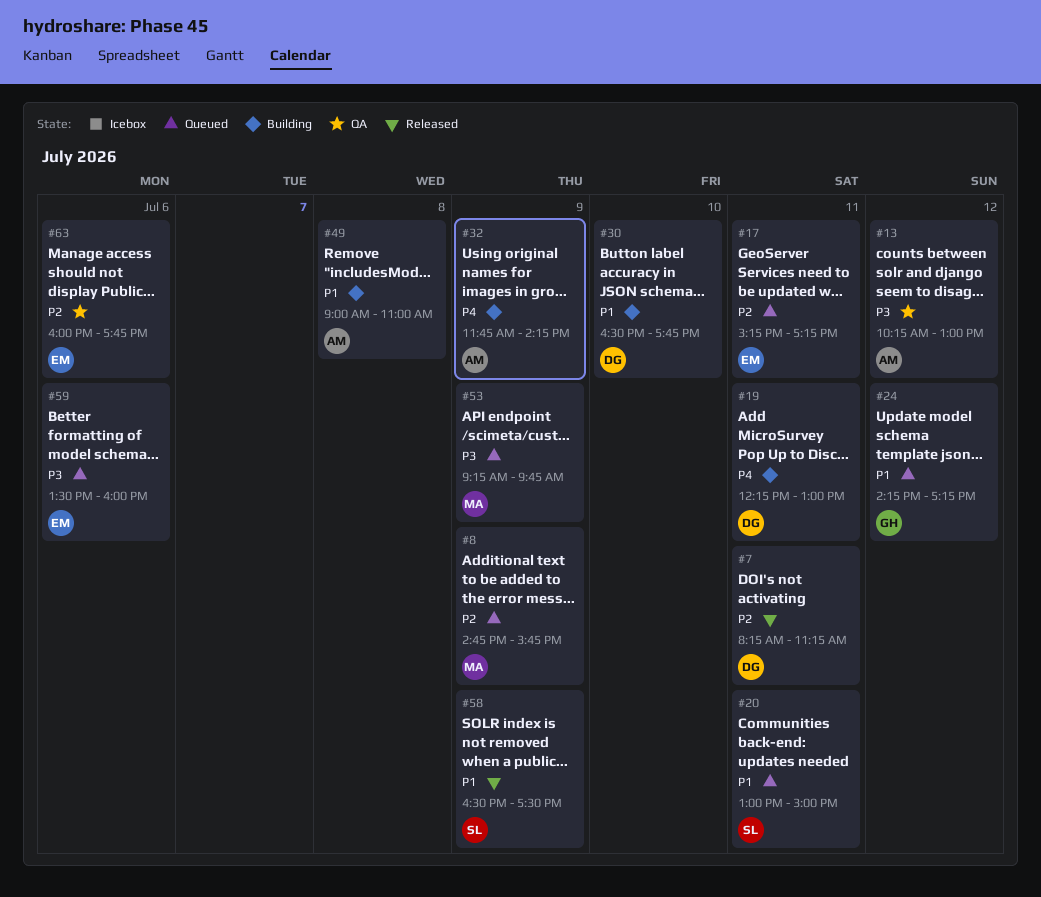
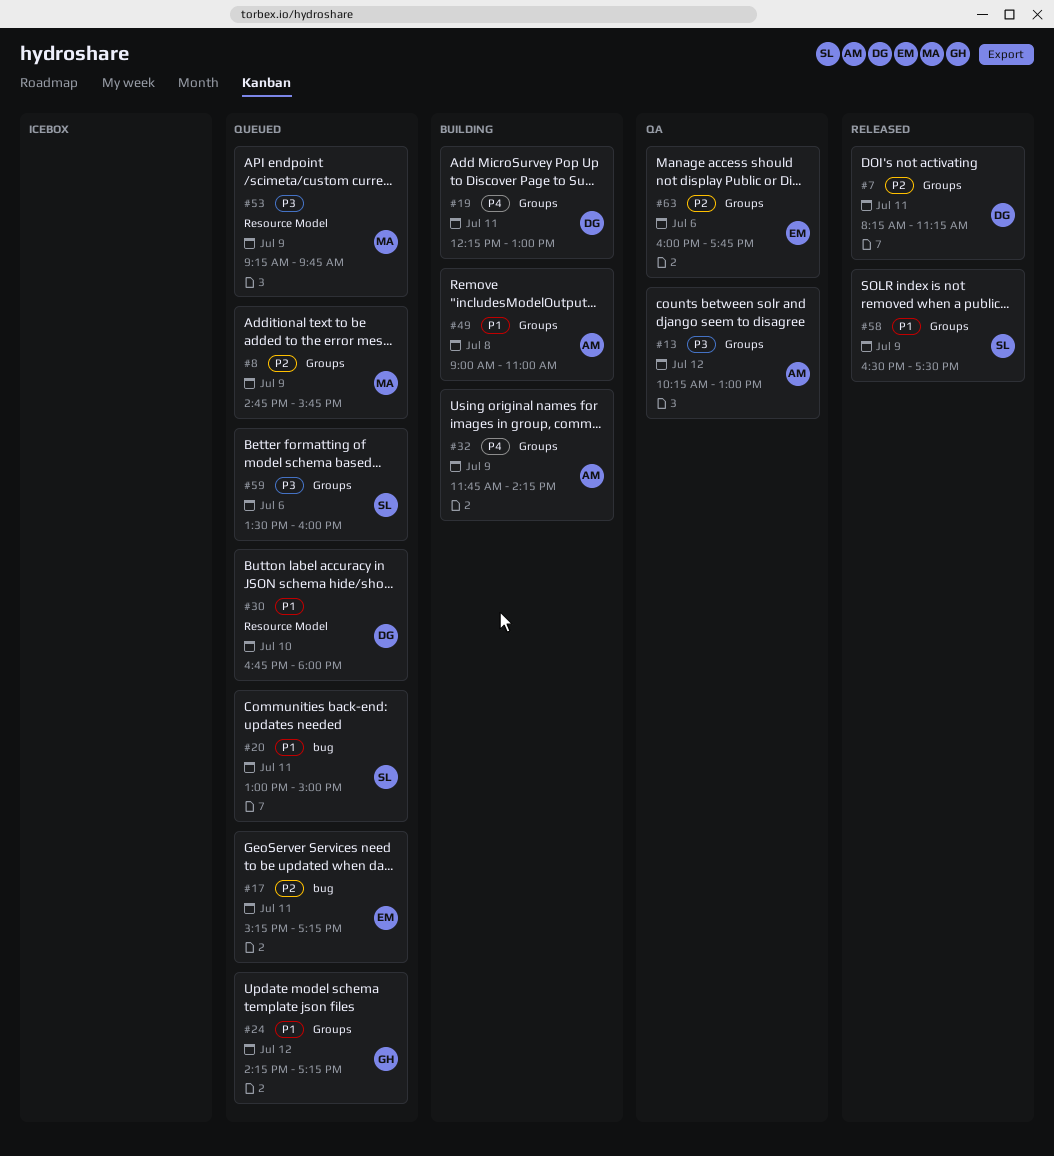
#30, status: Building -> Queued
#30, begins: 16:30 -> 16:45
#30, ends: 17:45 -> 18:00
#59, owner: EM -> SL

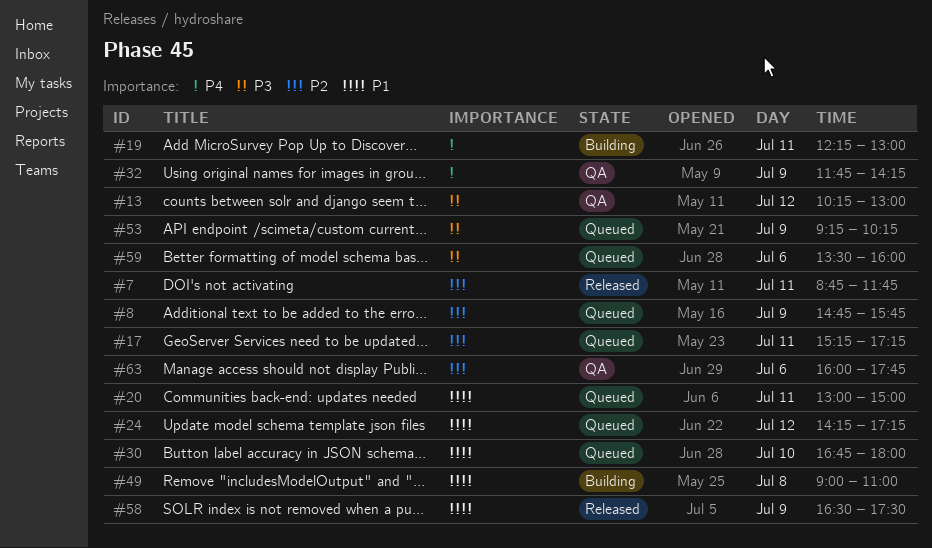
#7, begins: 08:15 -> 08:45
#7, ends: 11:15 -> 11:45
#32, status: Building -> QA
#53, ends: 09:45 -> 10:15

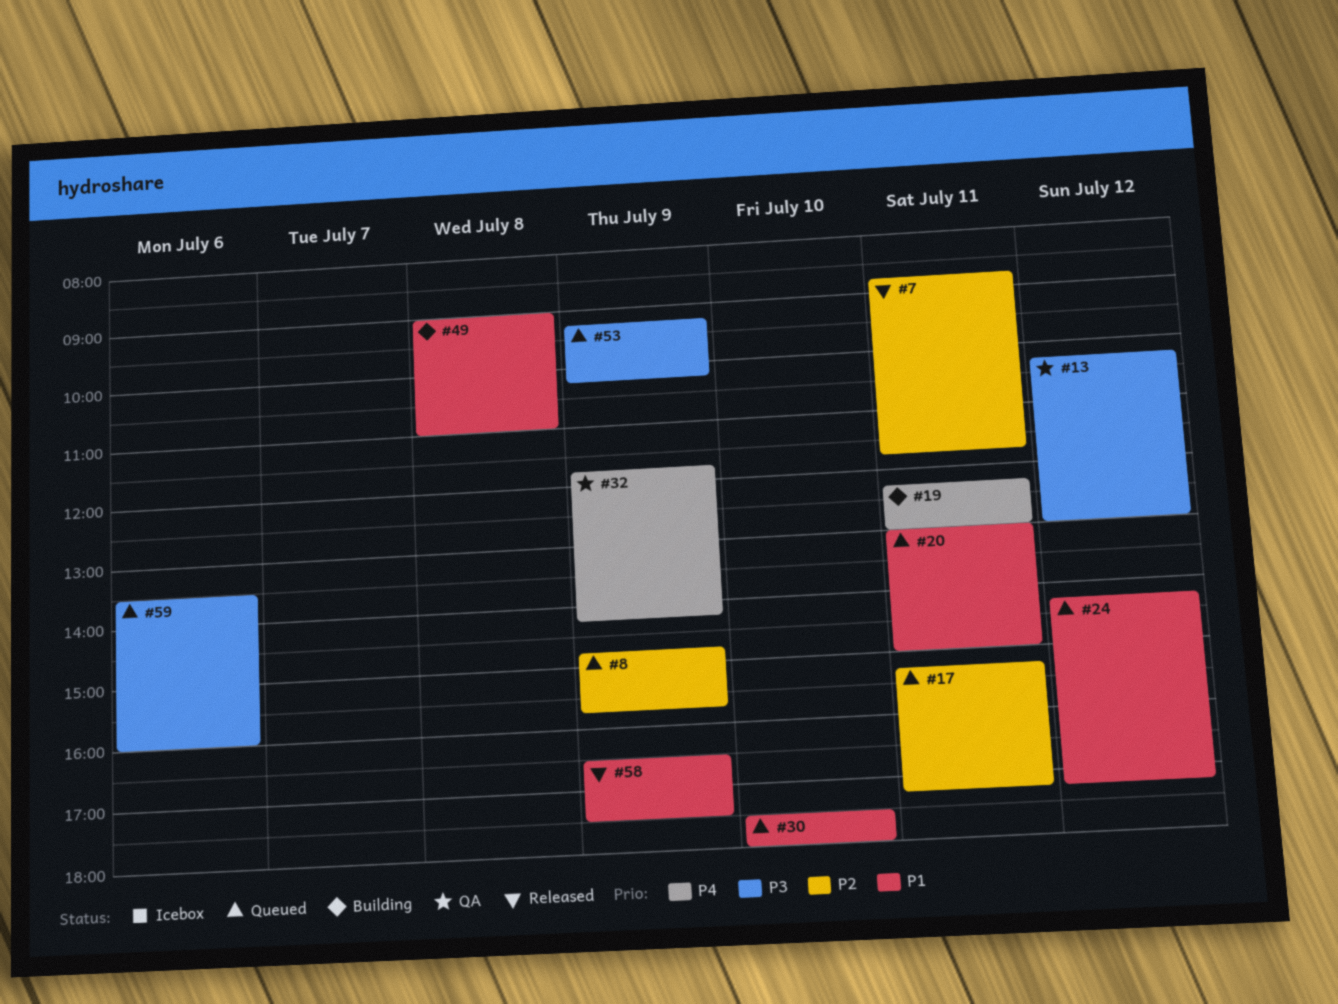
#30, begins: 16:45 -> 17:30
#63: present -> none

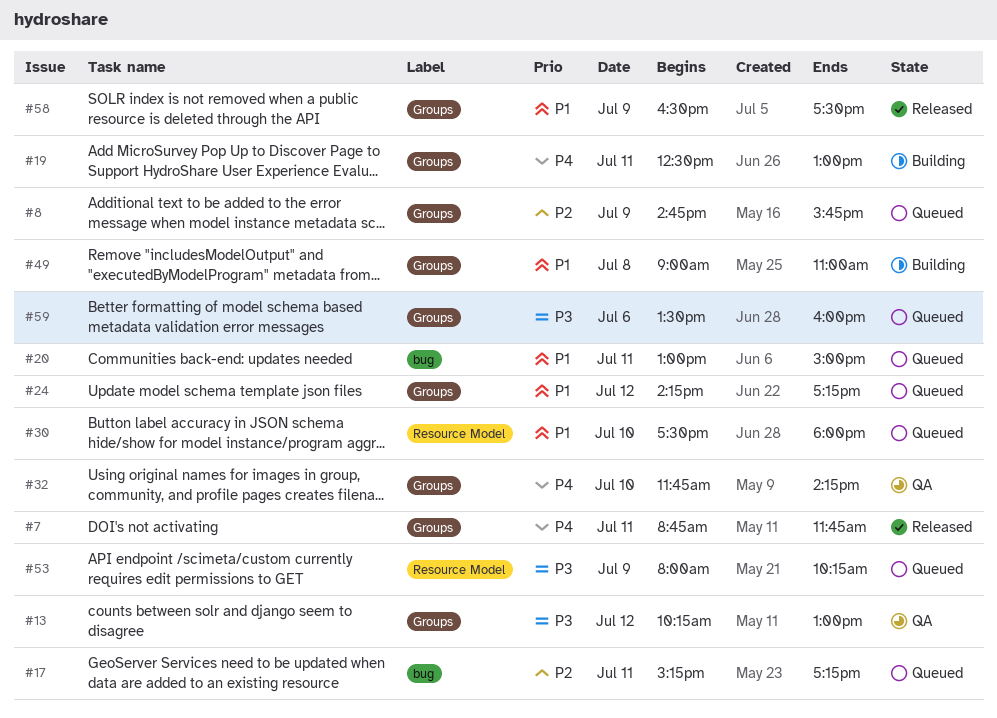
#7, priority: P2 -> P4
#19, begins: 12:15 -> 12:30
#32, day: Jul 9 -> Jul 10
#53, begins: 09:15 -> 08:00

